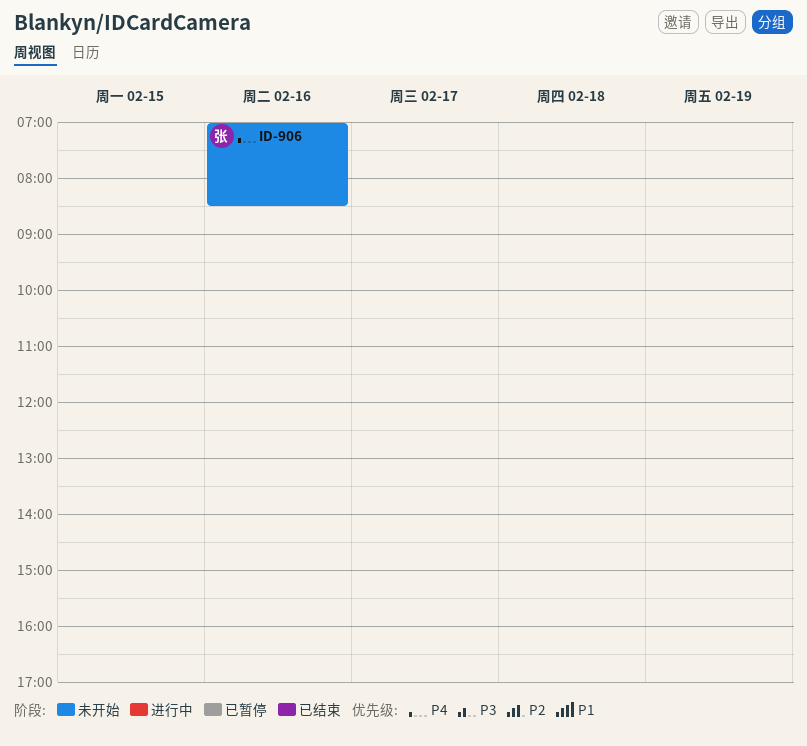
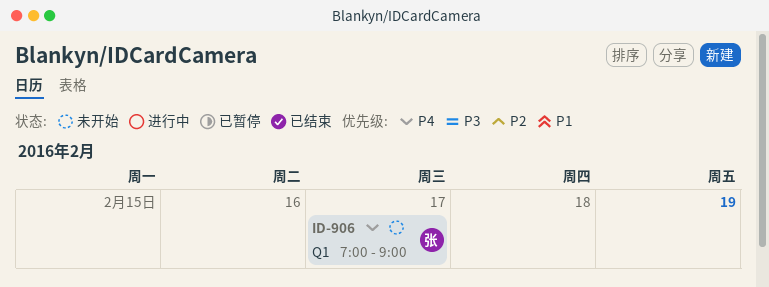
ID-906, day: Feb 16 -> Feb 17
ID-906, ends: 08:30 -> 09:00

